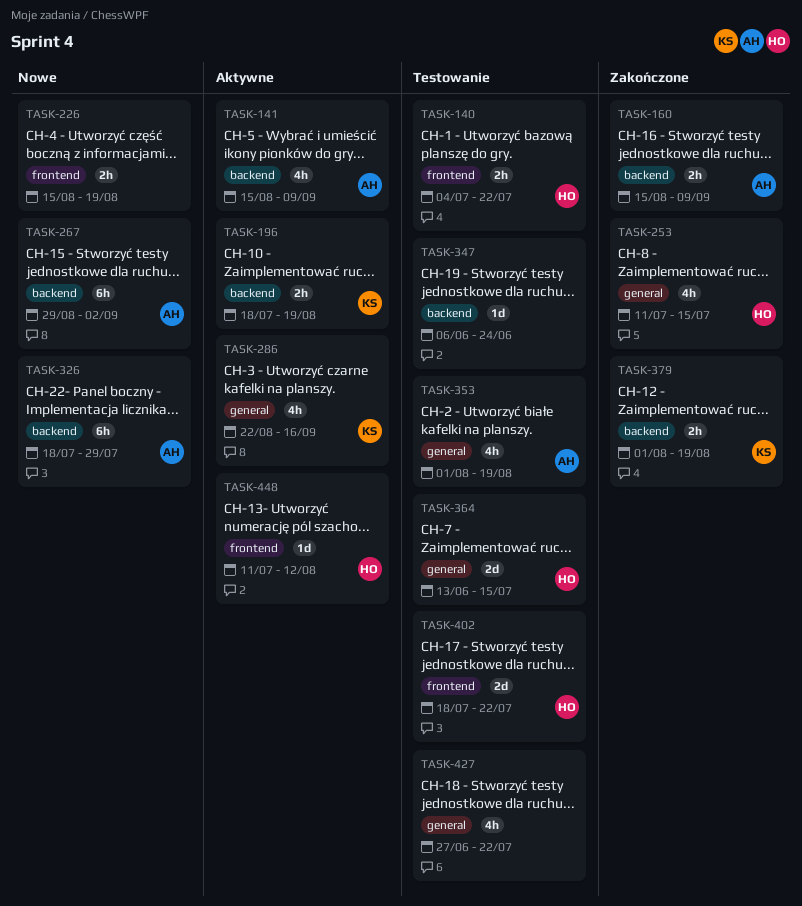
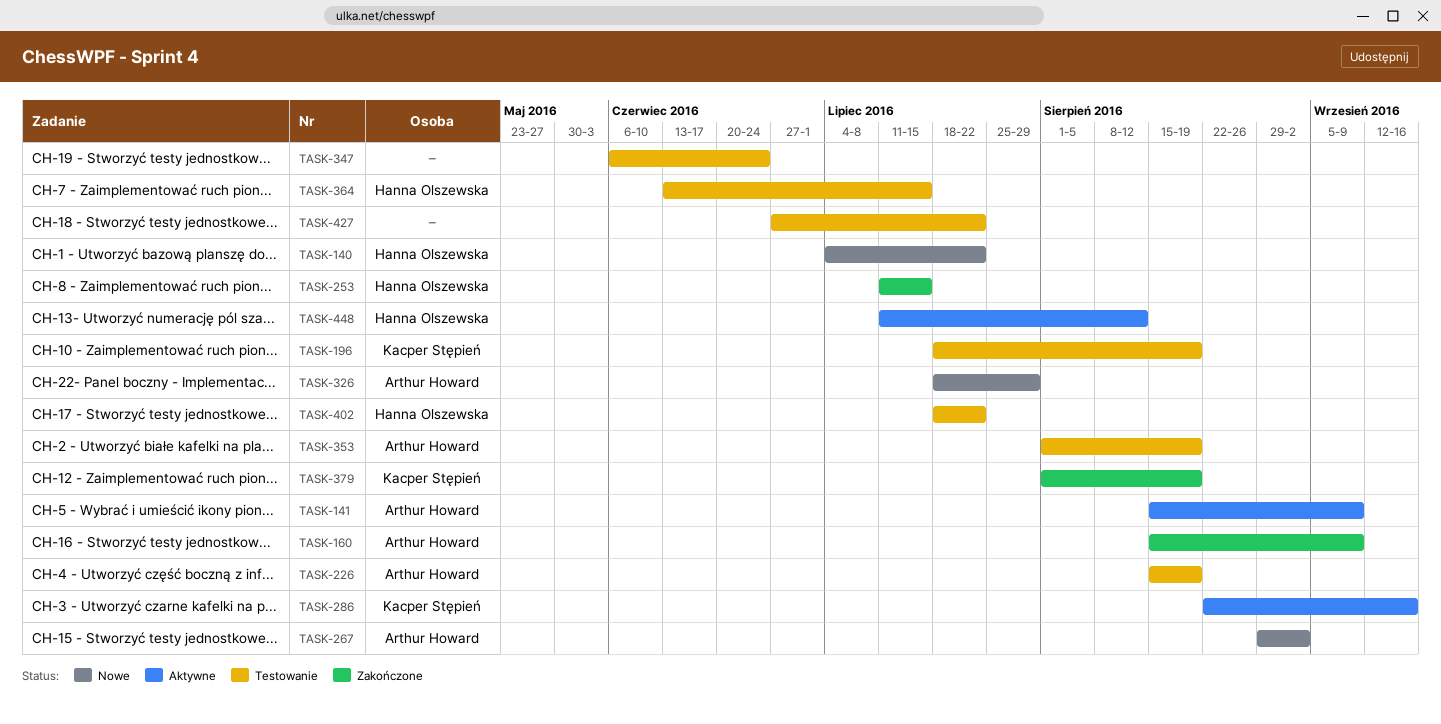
TASK-140, status: Testowanie -> Nowe
TASK-196, status: Aktywne -> Testowanie
TASK-226, status: Nowe -> Testowanie
TASK-226, owner: none -> Arthur Howard

